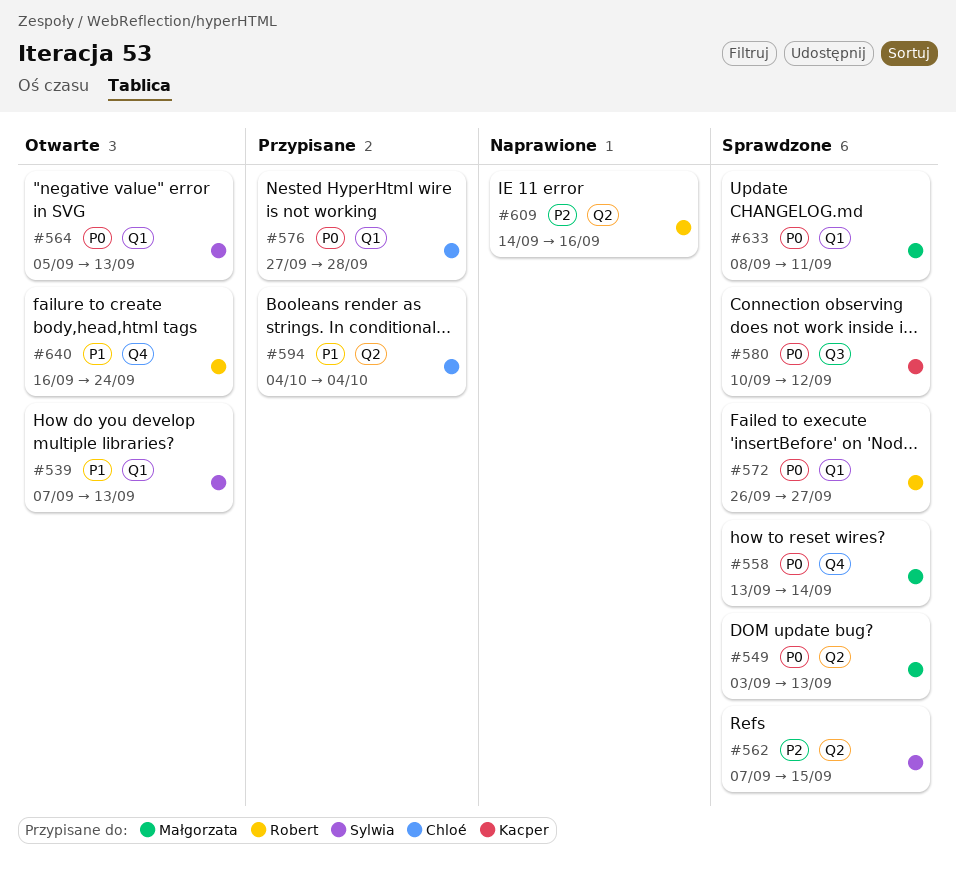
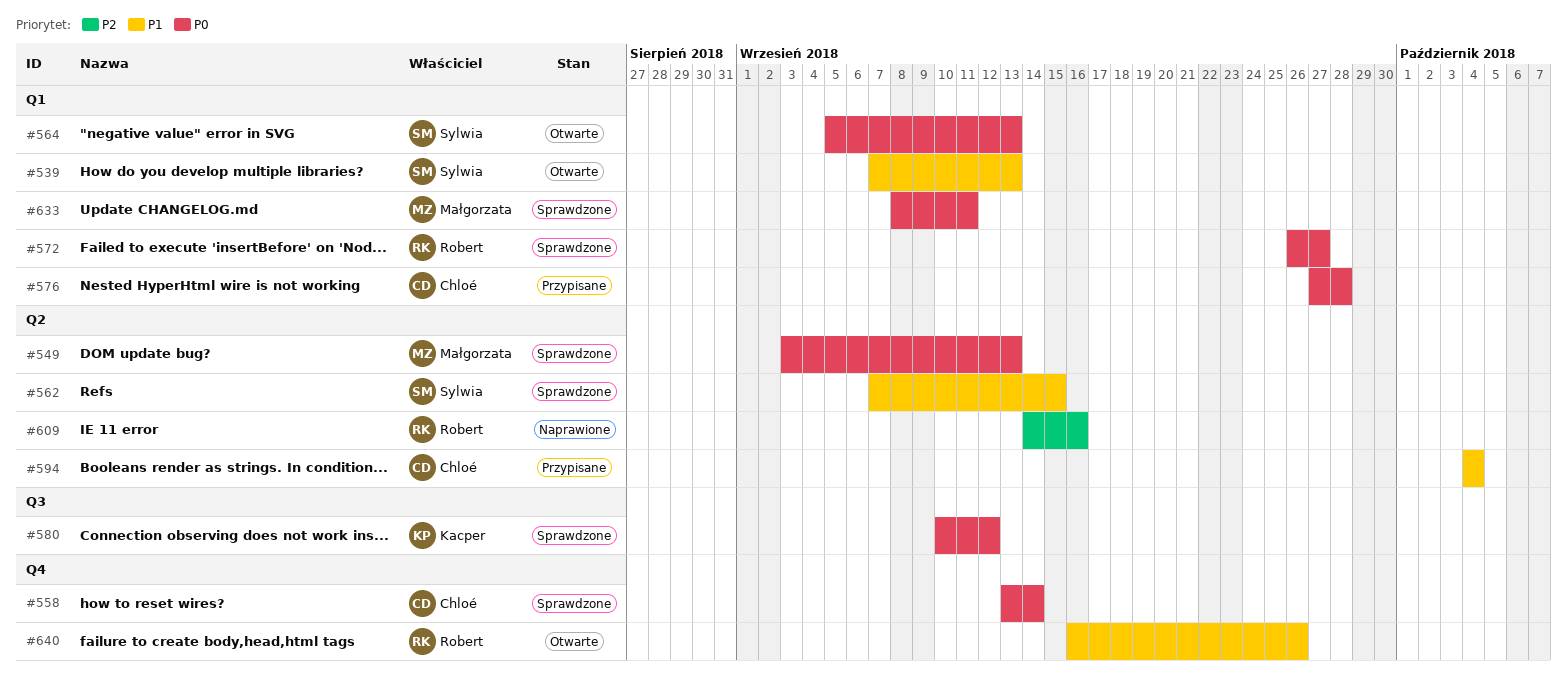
#558, owner: Małgorzata -> Chloé
#562, priority: P2 -> P1
#640, due: Sep 24 -> Sep 26

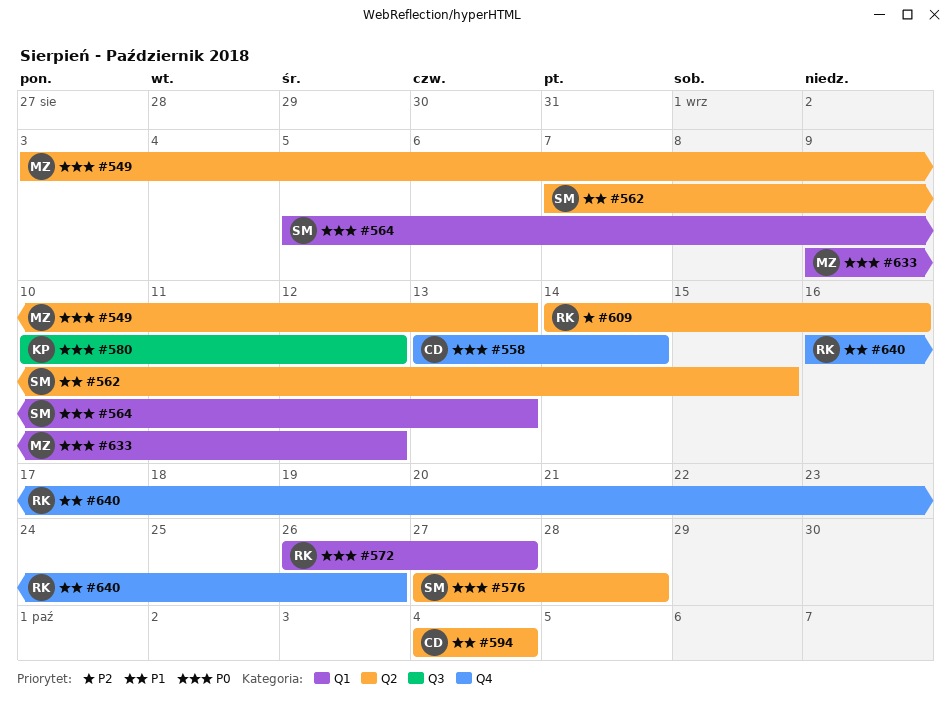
#539: present -> none
#576, owner: Chloé -> Sylwia
#576, label: Q1 -> Q2
#633, start: Sep 8 -> Sep 9
#633, due: Sep 11 -> Sep 12

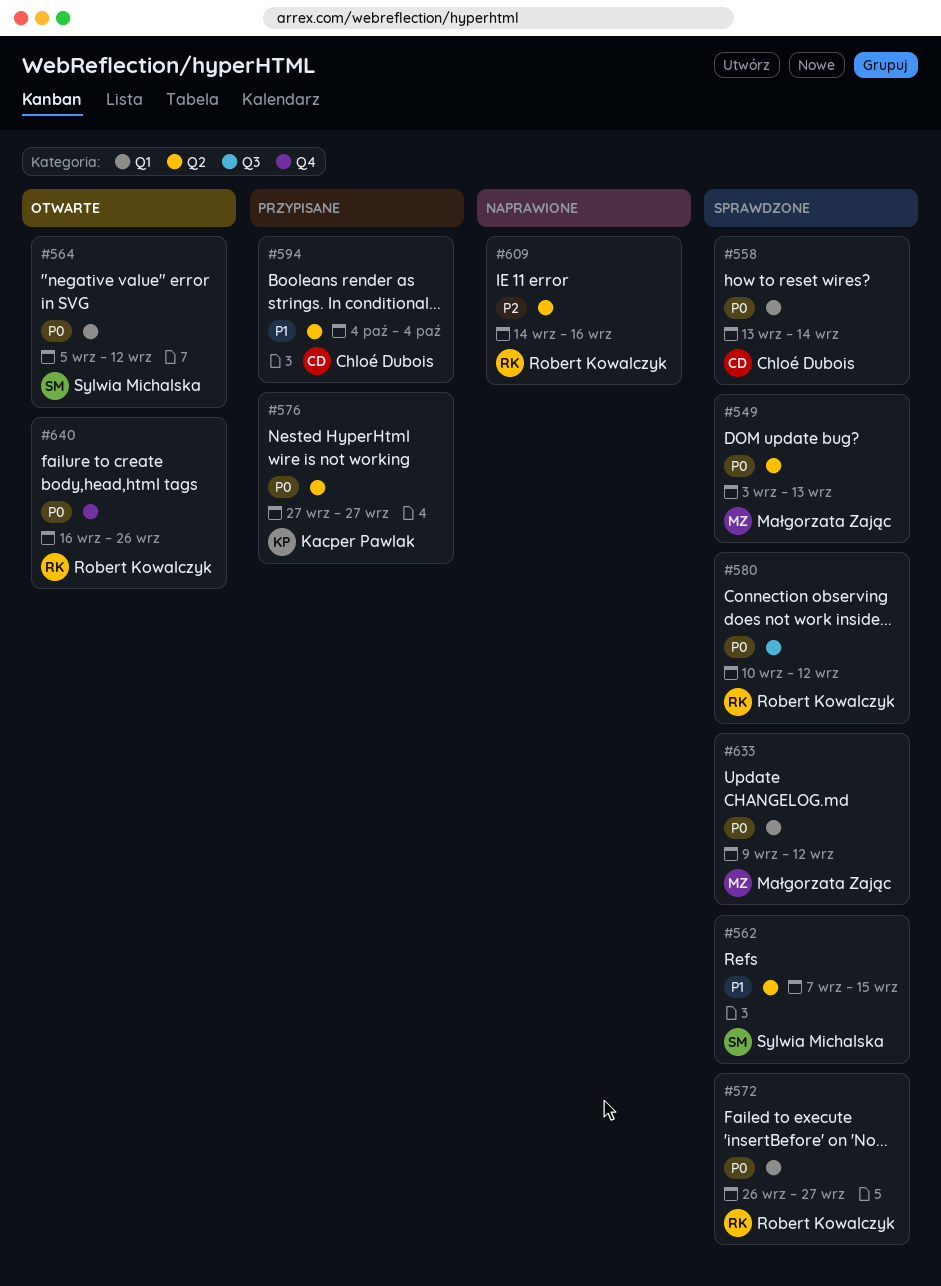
#558, label: Q4 -> Q1
#564, due: Sep 13 -> Sep 12
#576, owner: Sylwia Michalska -> Kacper Pawlak
#576, due: Sep 28 -> Sep 27
#580, owner: Kacper Pawlak -> Robert Kowalczyk
#640, priority: P1 -> P0

